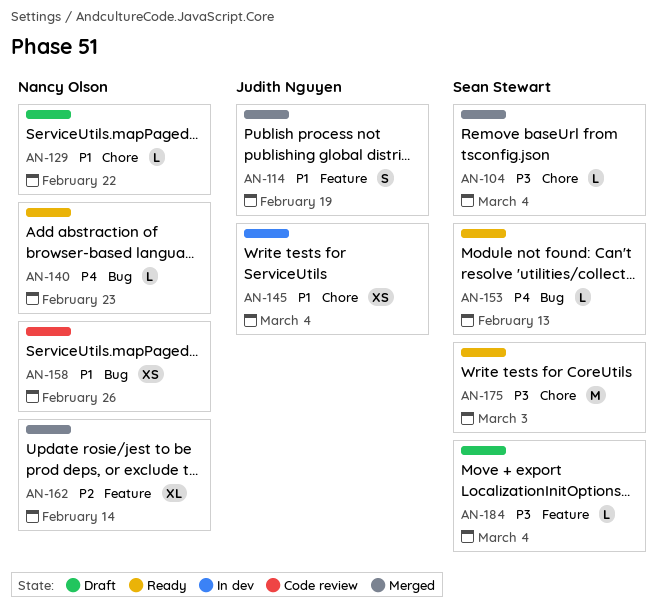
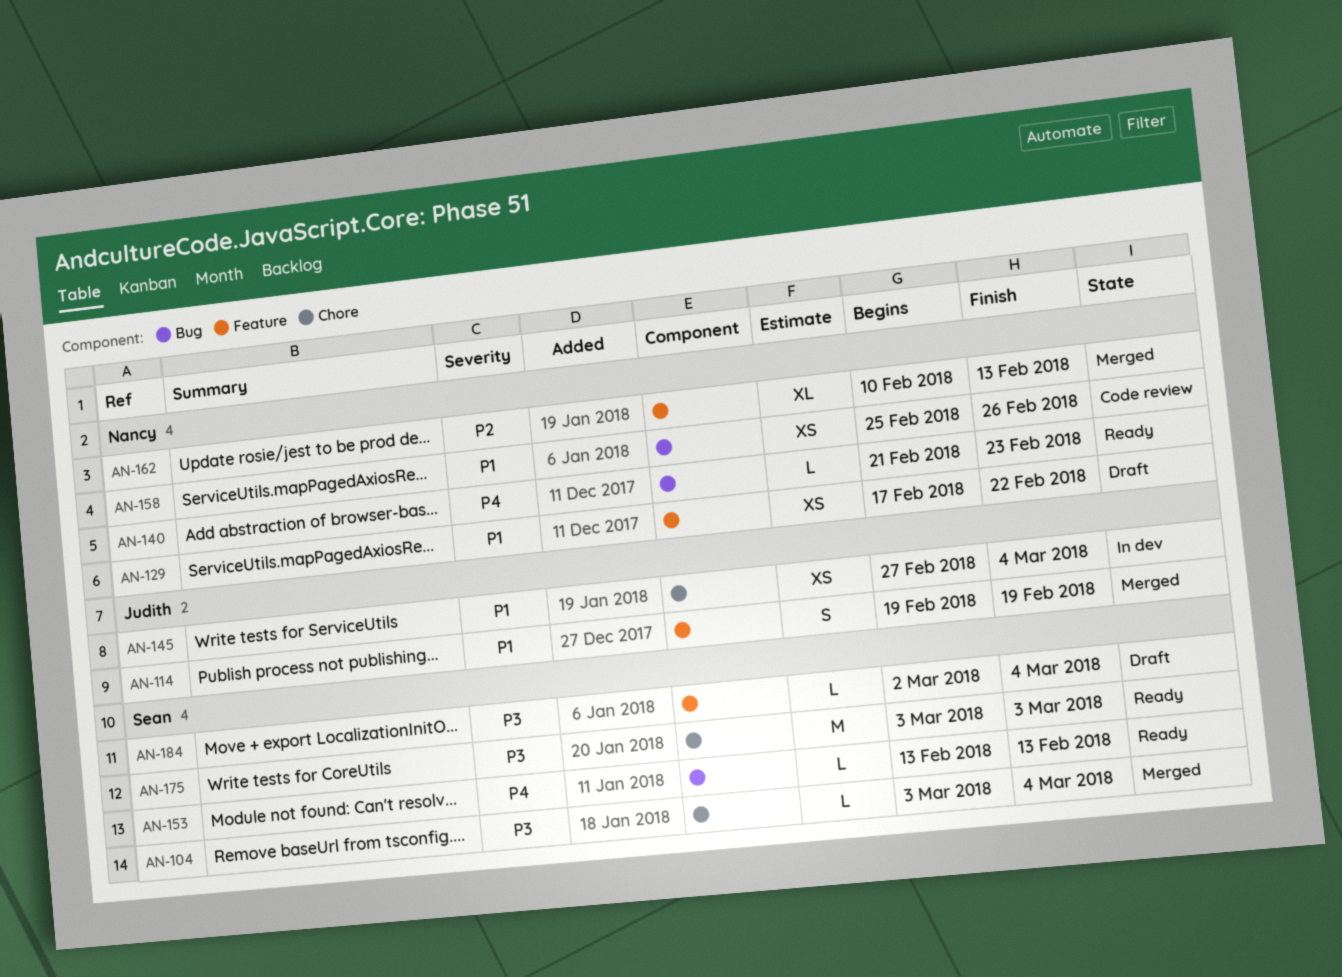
AN-129, label: Chore -> Feature
AN-129, estimate: L -> XS
AN-162, due: Feb 14 -> Feb 13

